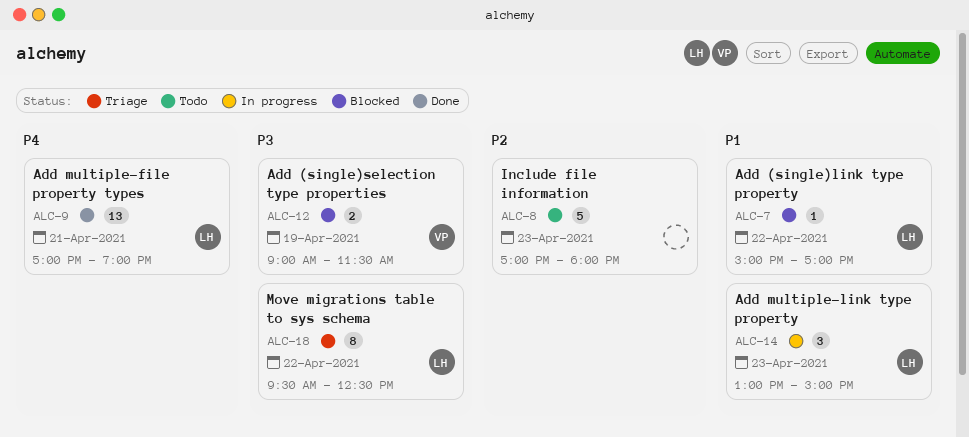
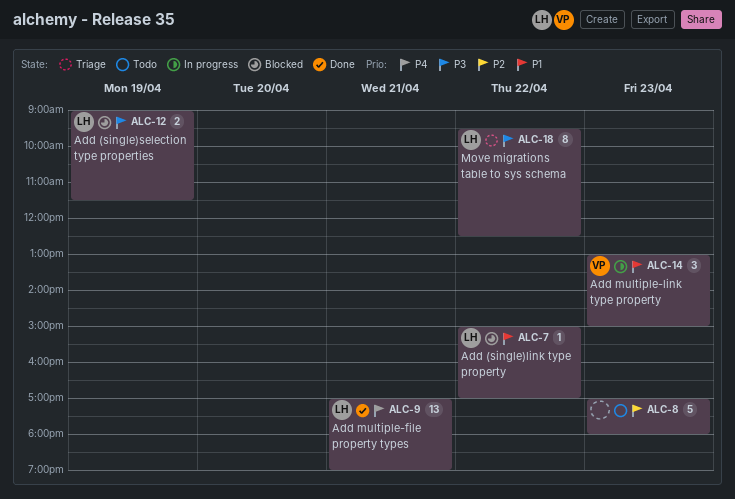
ALC-12, owner: VP -> LH
ALC-14, owner: LH -> VP

